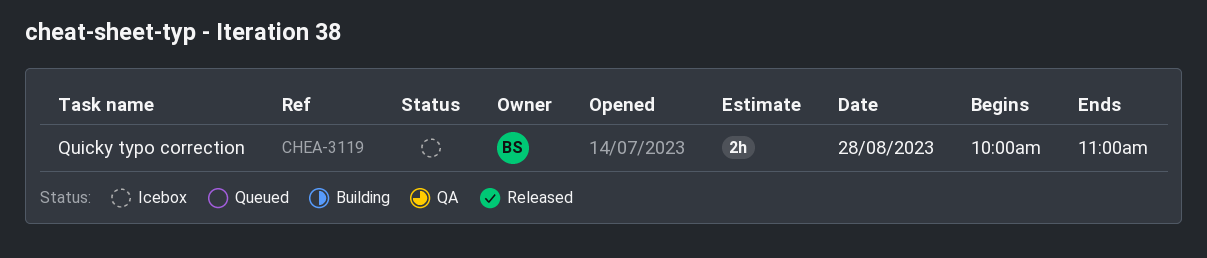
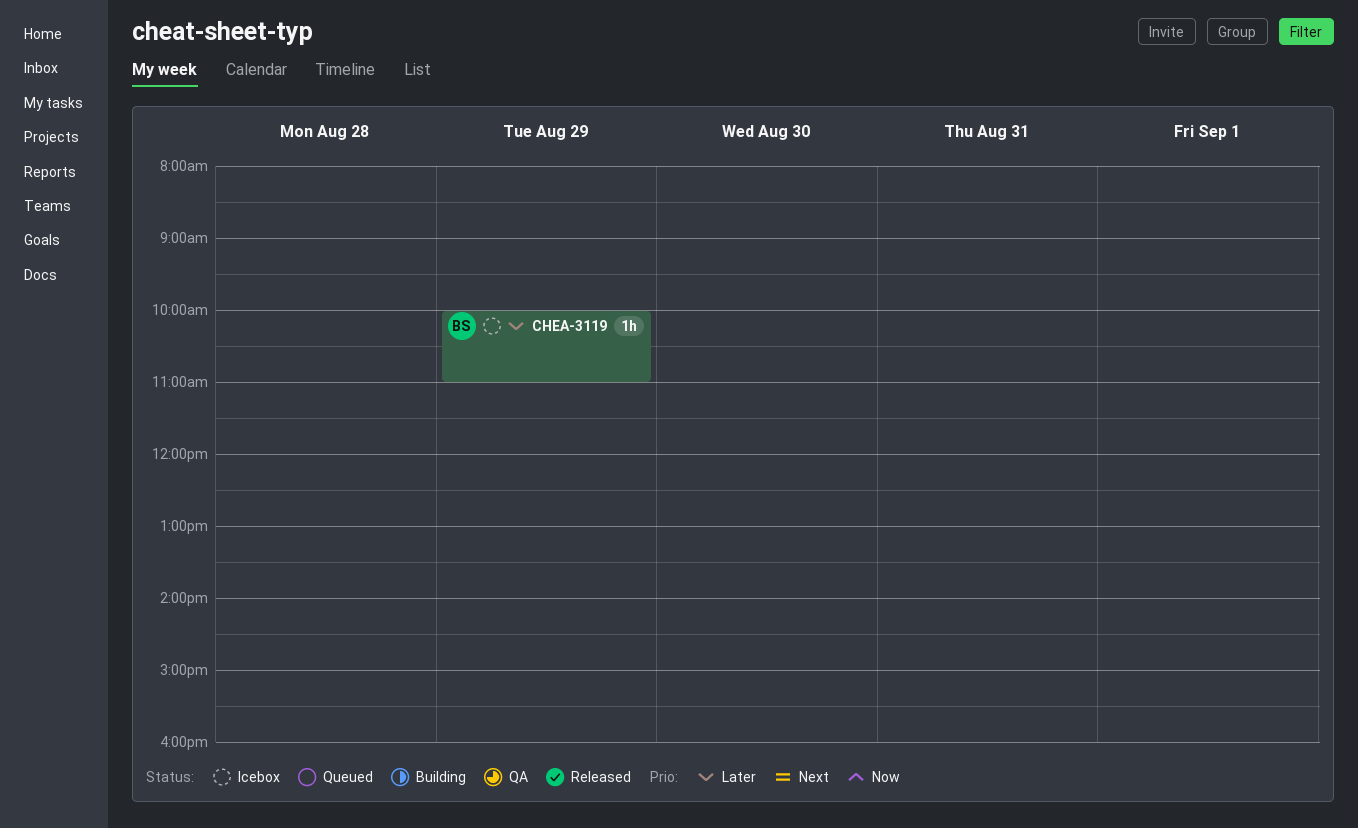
CHEA-3119, estimate: 2h -> 1h
CHEA-3119, day: Aug 28 -> Aug 29

